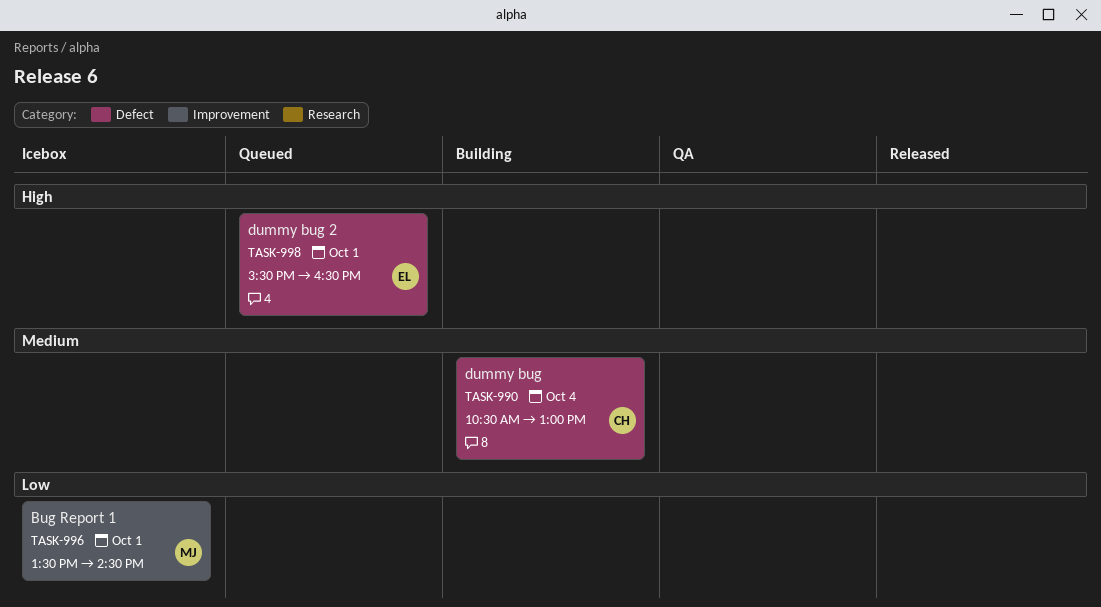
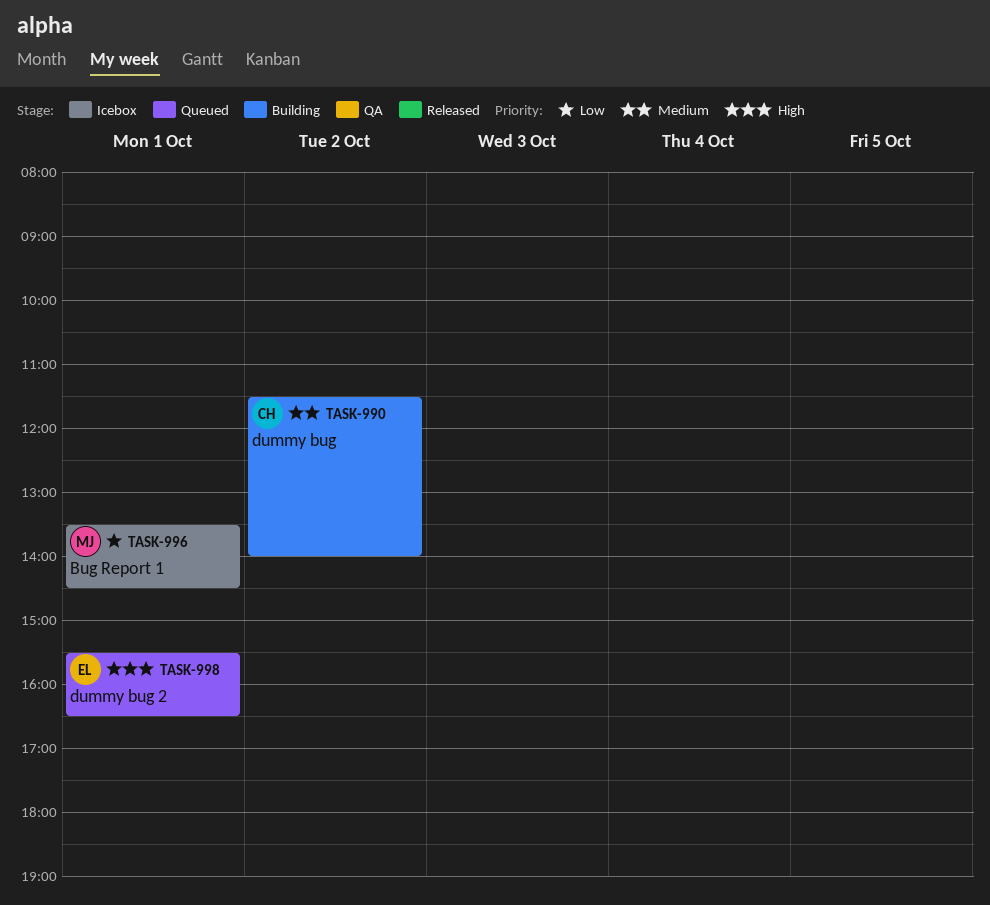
TASK-990, day: Oct 4 -> Oct 2
TASK-990, begins: 10:30 -> 11:30
TASK-990, ends: 13:00 -> 14:00

